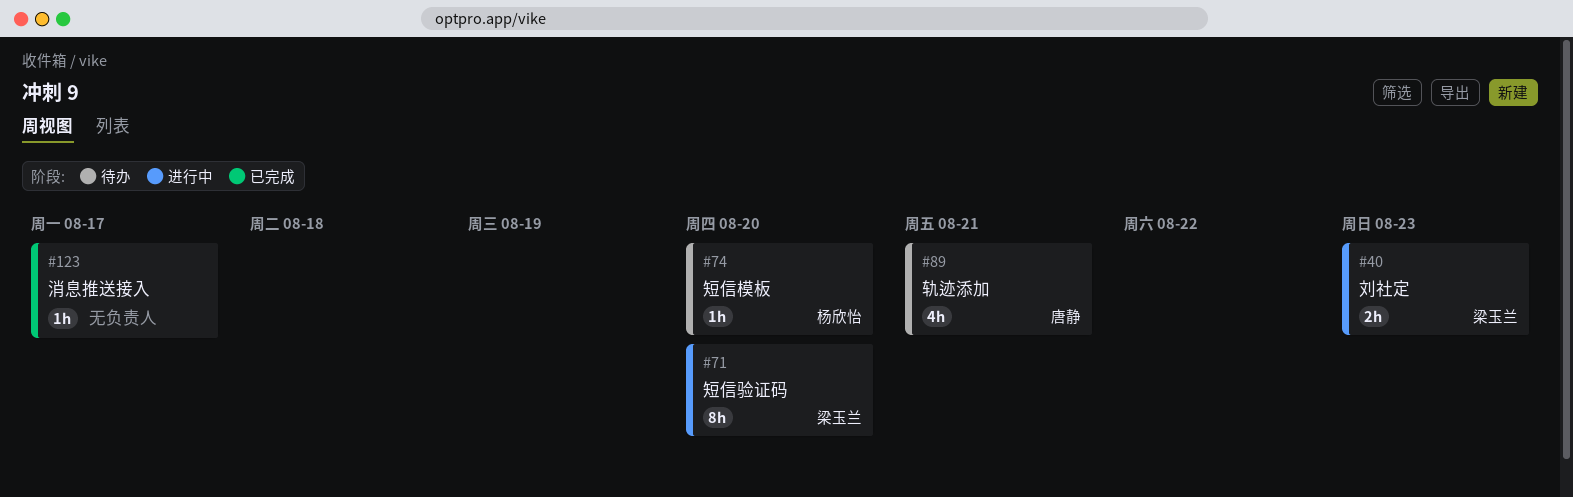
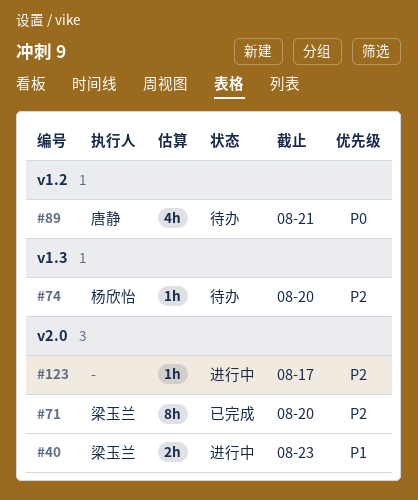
#71, status: 进行中 -> 已完成
#123, status: 已完成 -> 进行中

